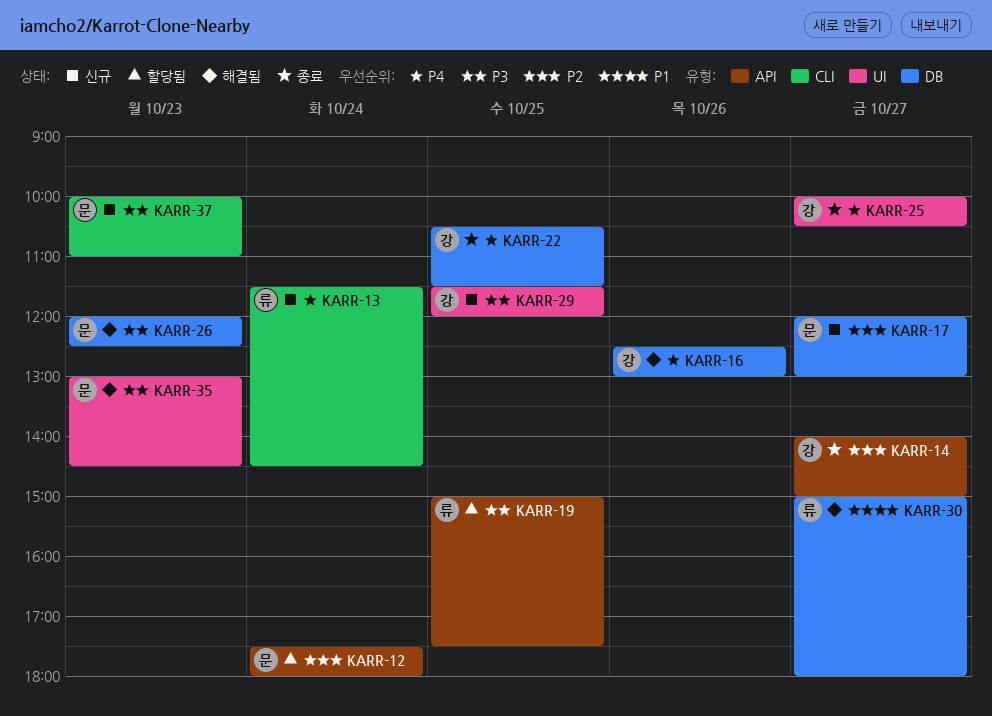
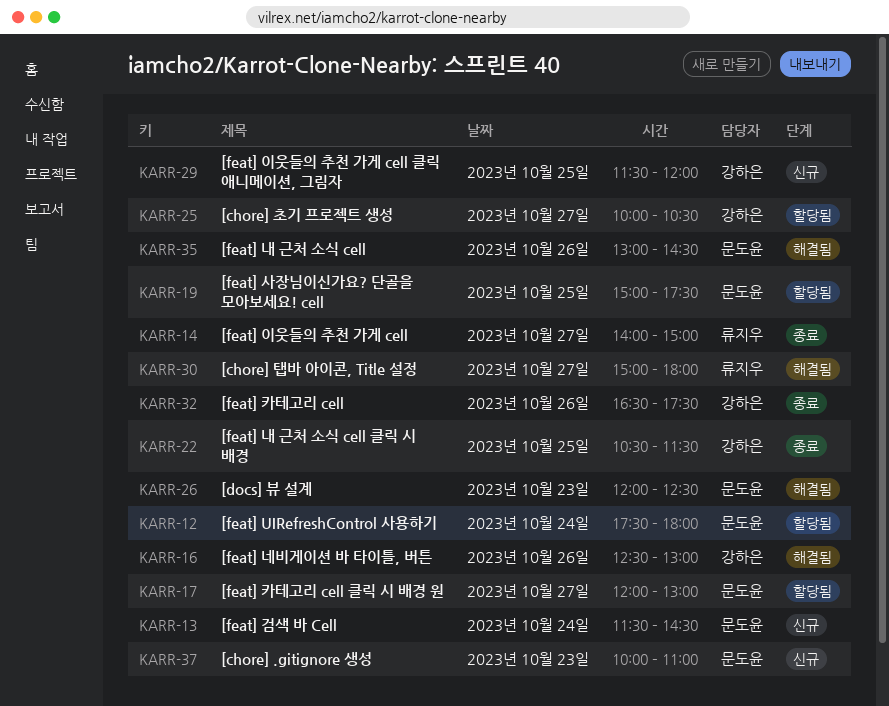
KARR-13, owner: 류지우 -> 문도윤
KARR-14, owner: 강하은 -> 류지우
KARR-17, status: 신규 -> 할당됨
KARR-19, owner: 류지우 -> 문도윤
KARR-25, status: 종료 -> 할당됨
KARR-32: none -> present
KARR-35, day: Oct 23 -> Oct 26

